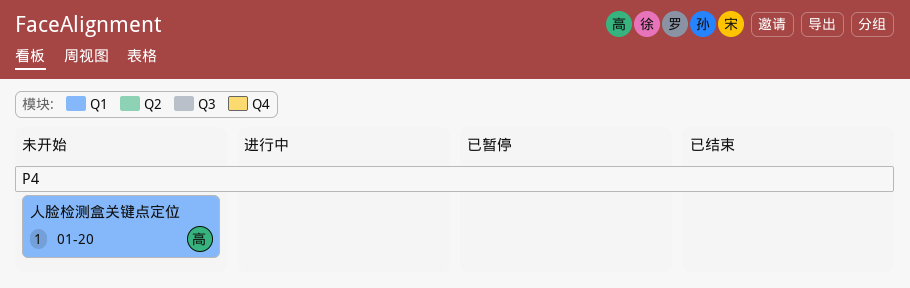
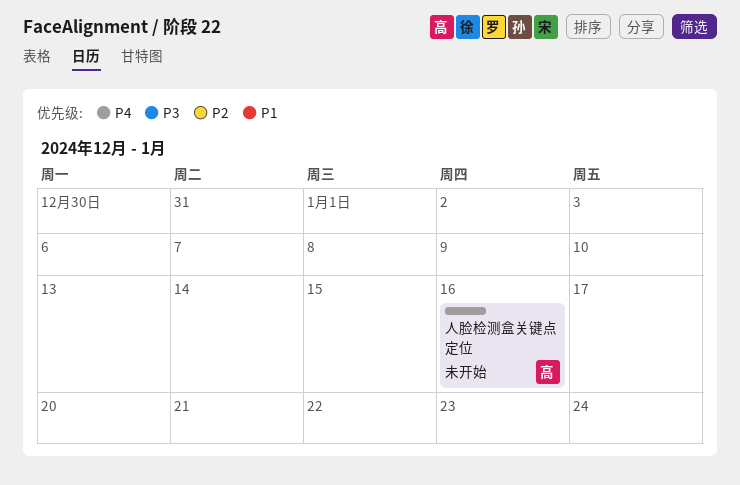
人脸检测盒关键点定位, due: Jan 20 -> Jan 16

